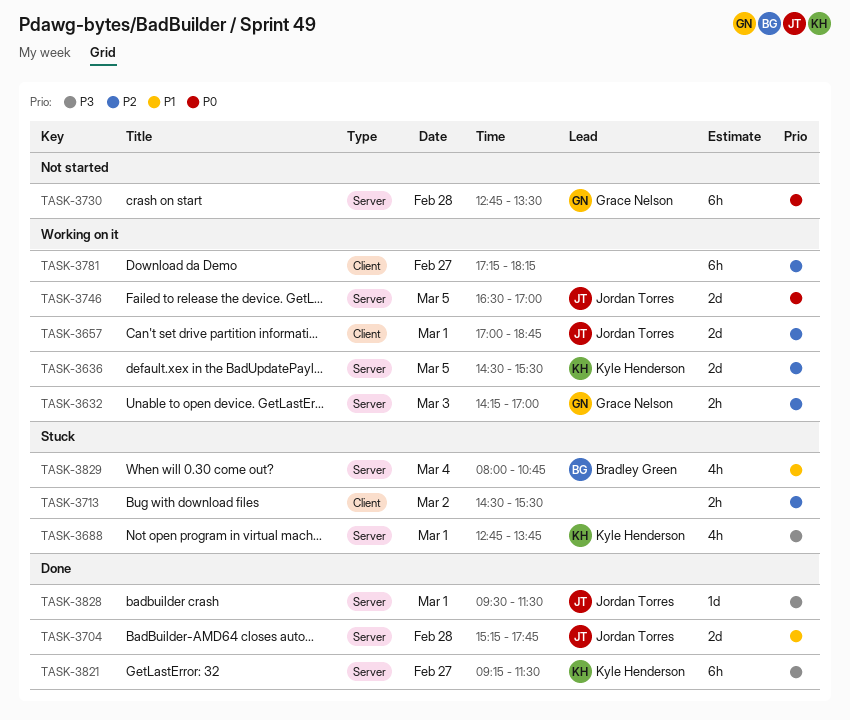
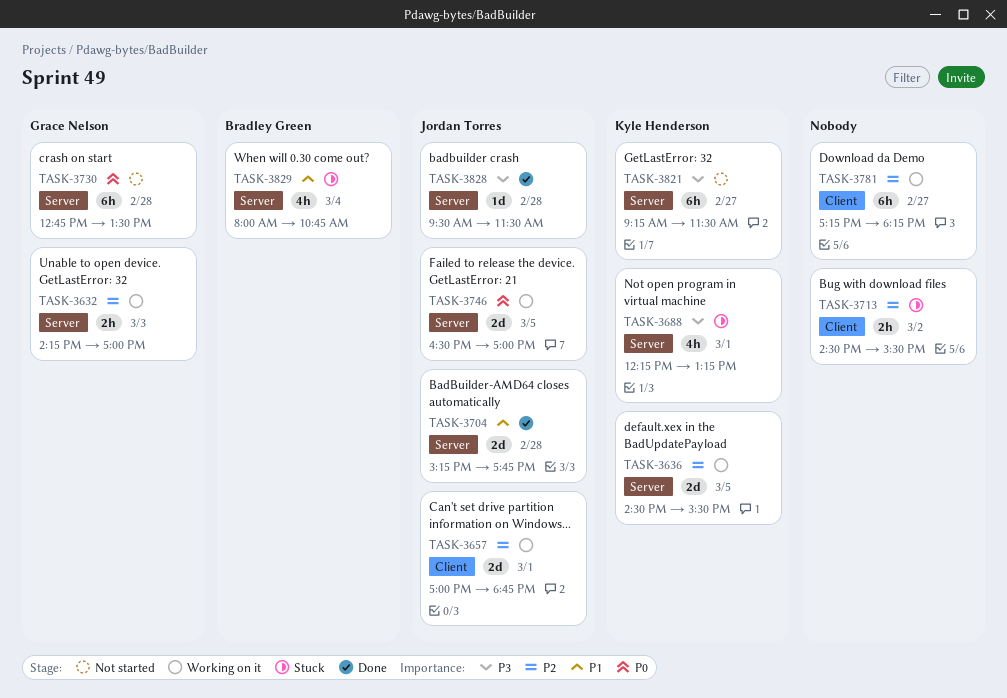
TASK-3688, begins: 12:45 -> 12:15
TASK-3688, ends: 13:45 -> 13:15
TASK-3821, status: Done -> Not started
TASK-3828, day: Mar 1 -> Feb 28

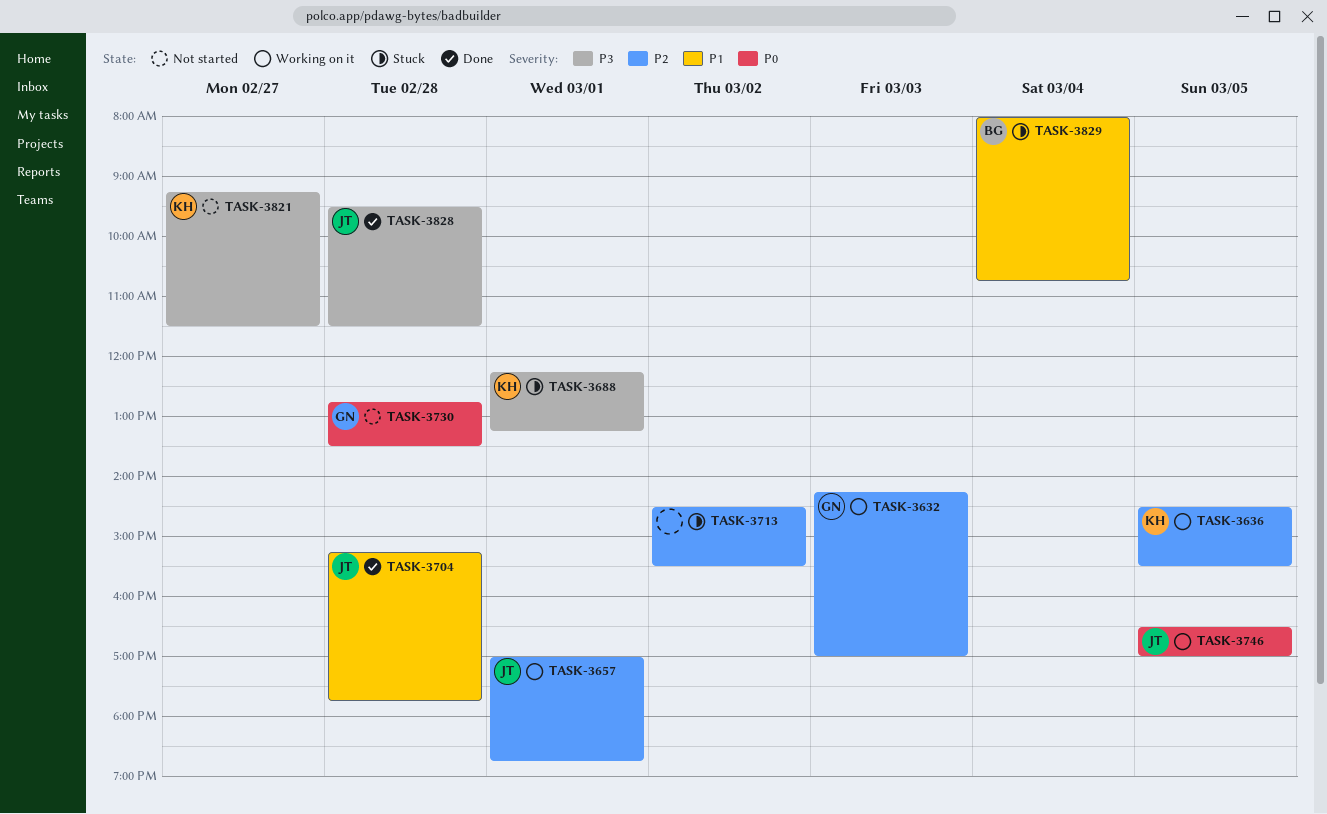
TASK-3781: present -> none

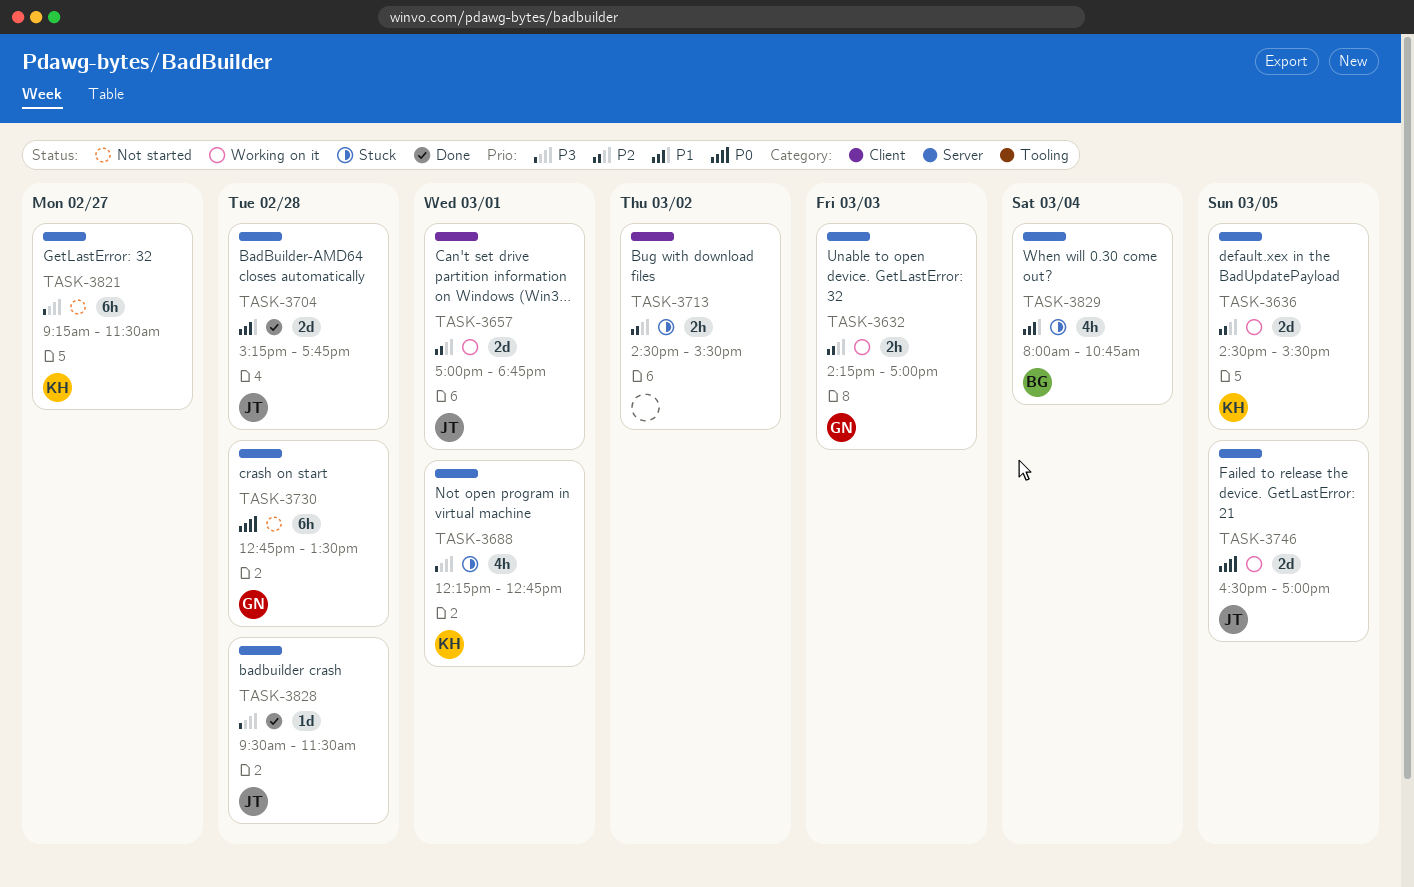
TASK-3688, ends: 13:15 -> 12:45

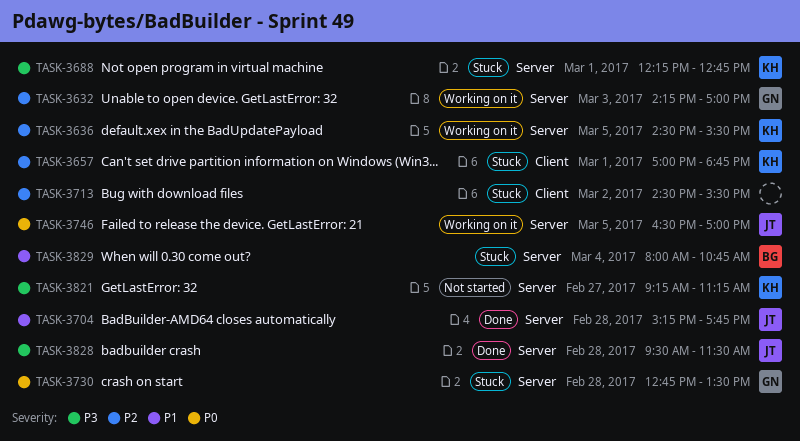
TASK-3657, status: Working on it -> Stuck
TASK-3657, owner: JT -> KH
TASK-3730, status: Not started -> Stuck
TASK-3821, ends: 11:30 -> 11:15

